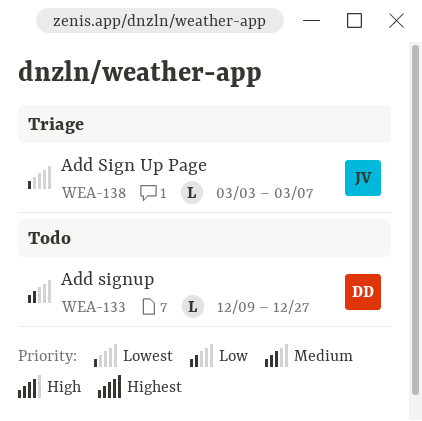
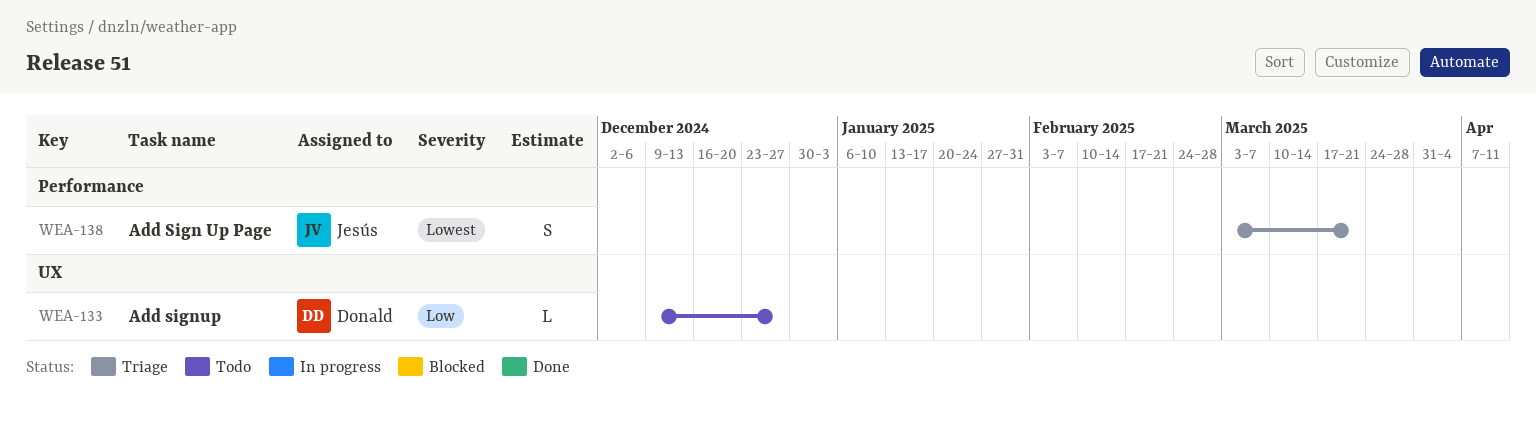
WEA-138, estimate: L -> S
WEA-138, due: Mar 7 -> Mar 21

